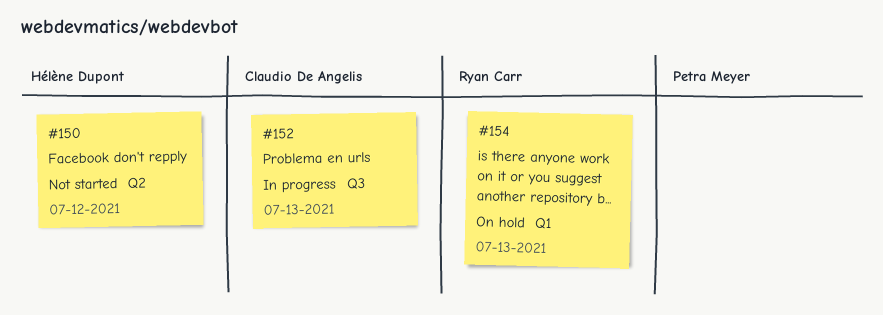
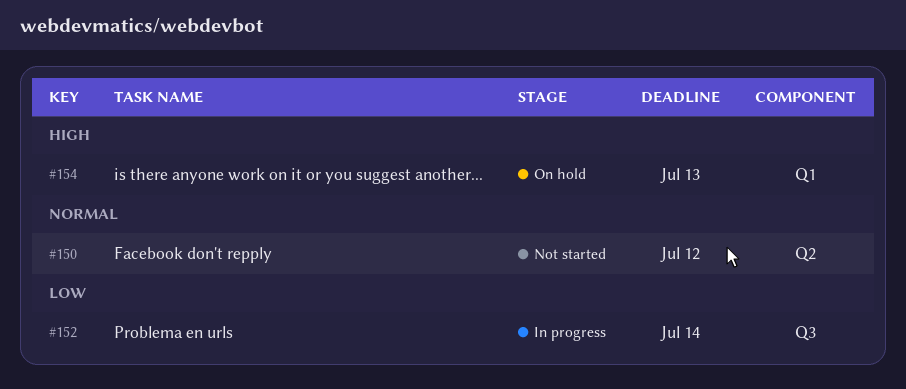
#152, due: Jul 13 -> Jul 14

